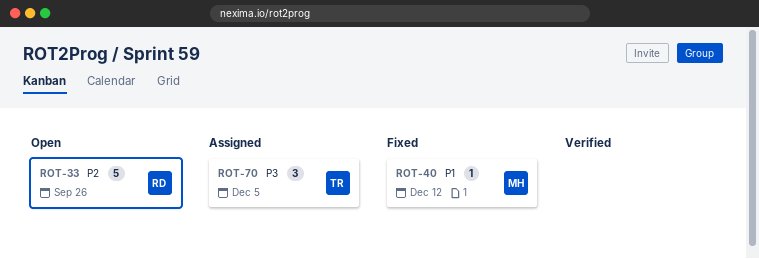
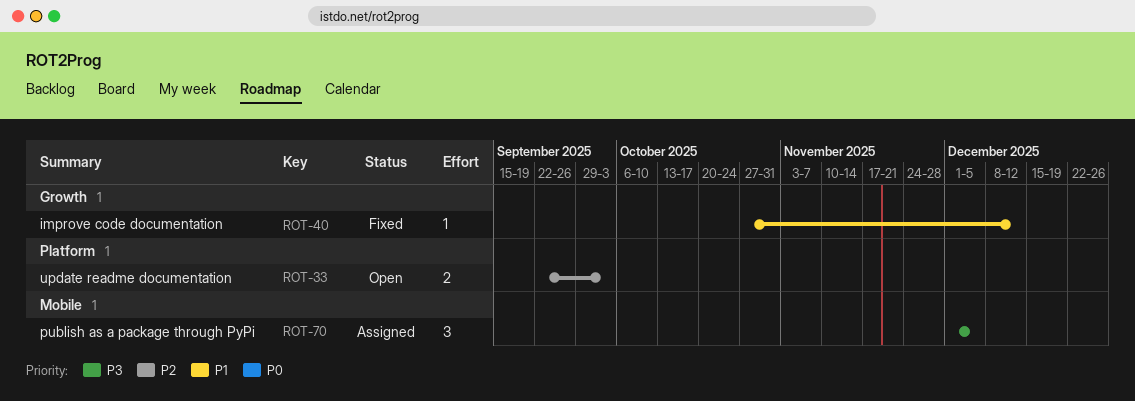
ROT-33, estimate: 5 -> 2
ROT-33, due: Sep 26 -> Oct 3

